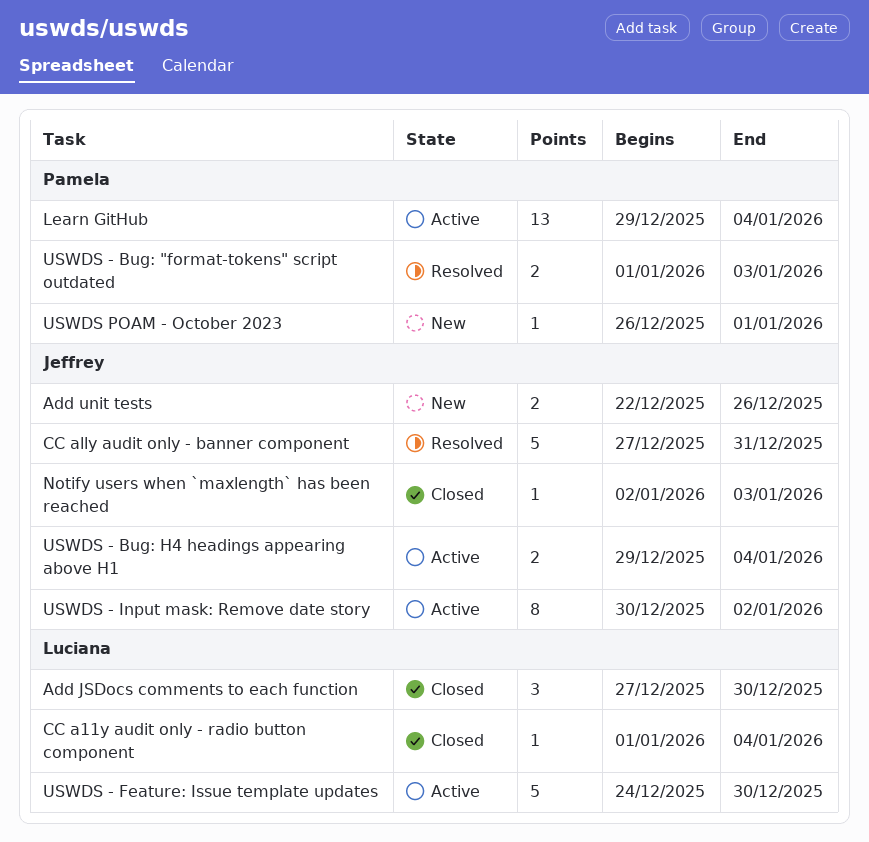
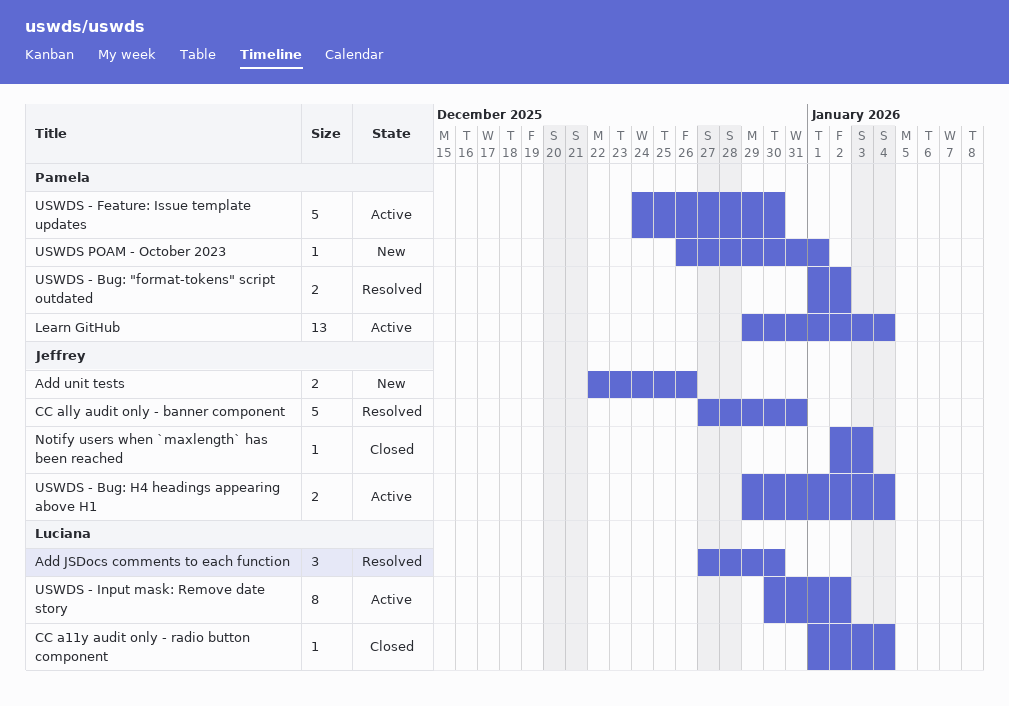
Add JSDocs comments to each function, status: Closed -> Resolved
USWDS - Bug: "format-tokens" script outdated, due: Jan 3 -> Jan 2
USWDS - Feature: Issue template updates, owner: Luciana -> Pamela
USWDS - Input mask: Remove date story, owner: Jeffrey -> Luciana

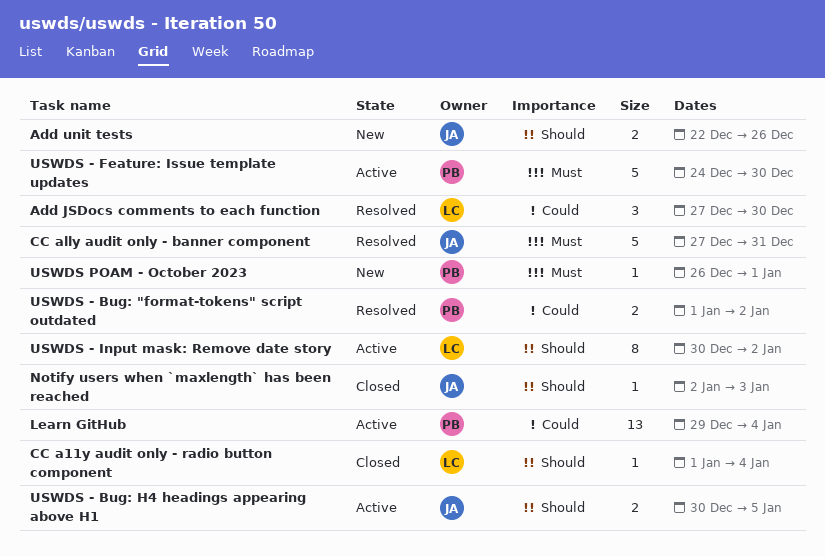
USWDS - Bug: H4 headings appearing above H1, start: Dec 29 -> Dec 30
USWDS - Bug: H4 headings appearing above H1, due: Jan 4 -> Jan 5

